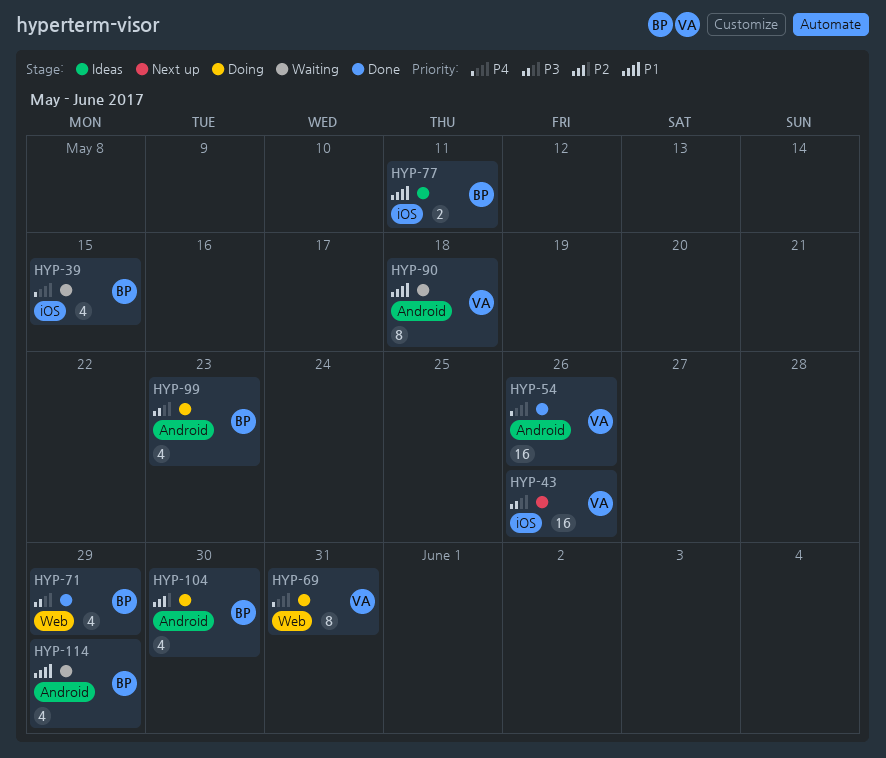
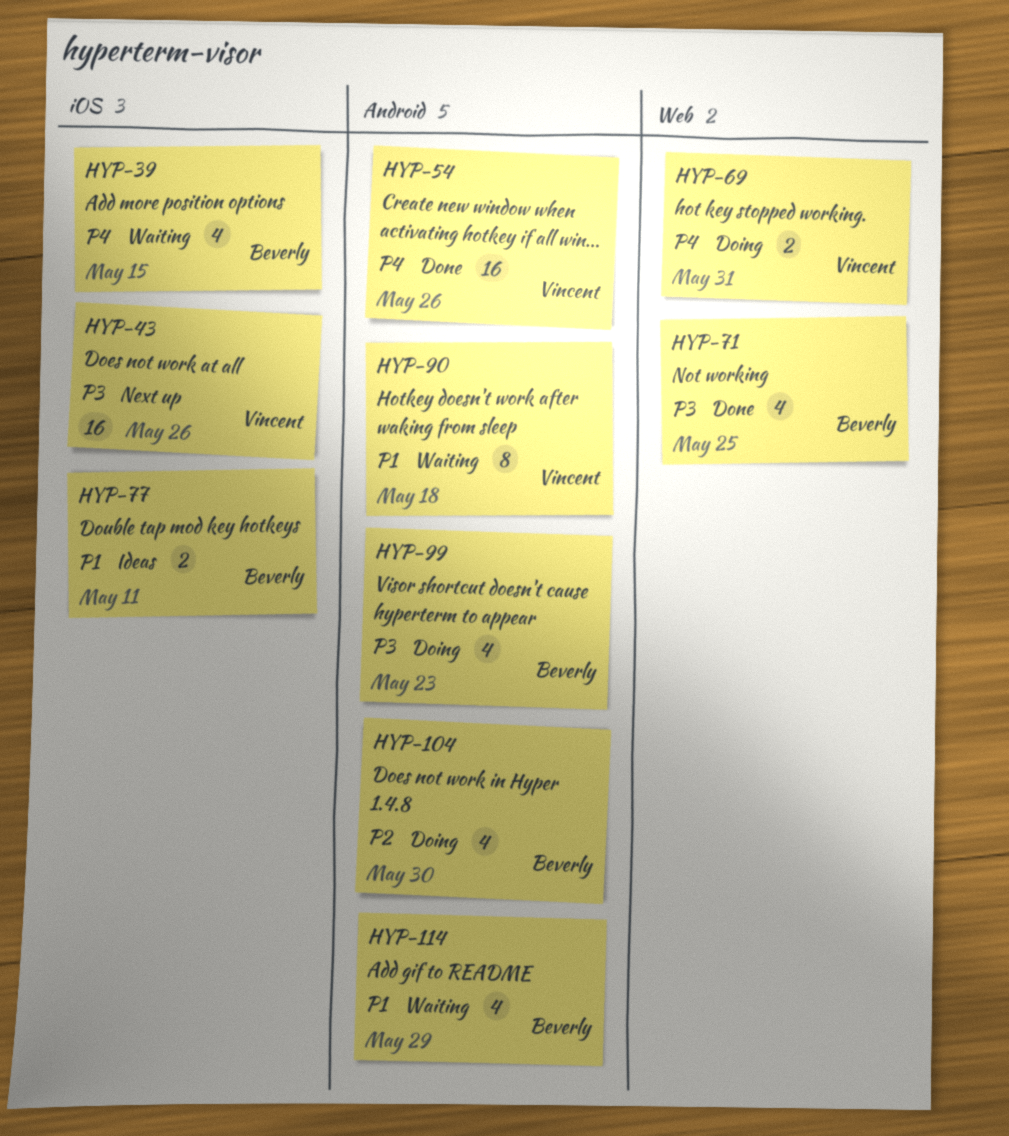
HYP-69, estimate: 8 -> 2
HYP-71, due: May 29 -> May 25

